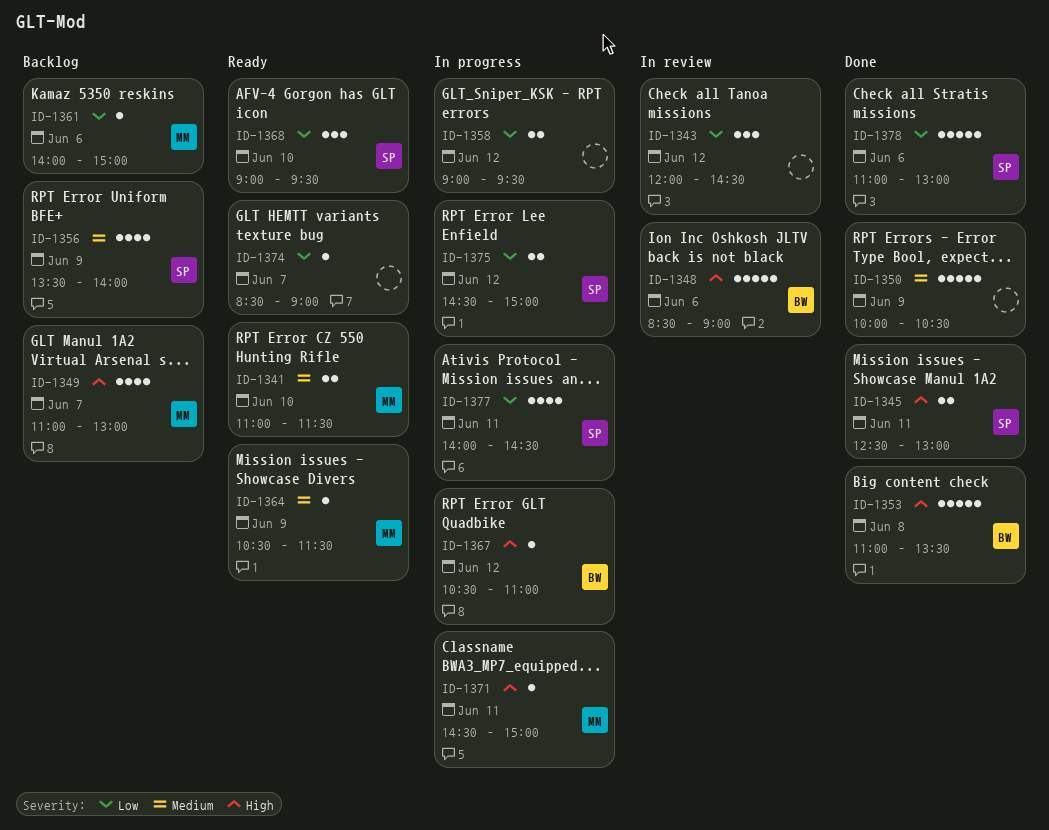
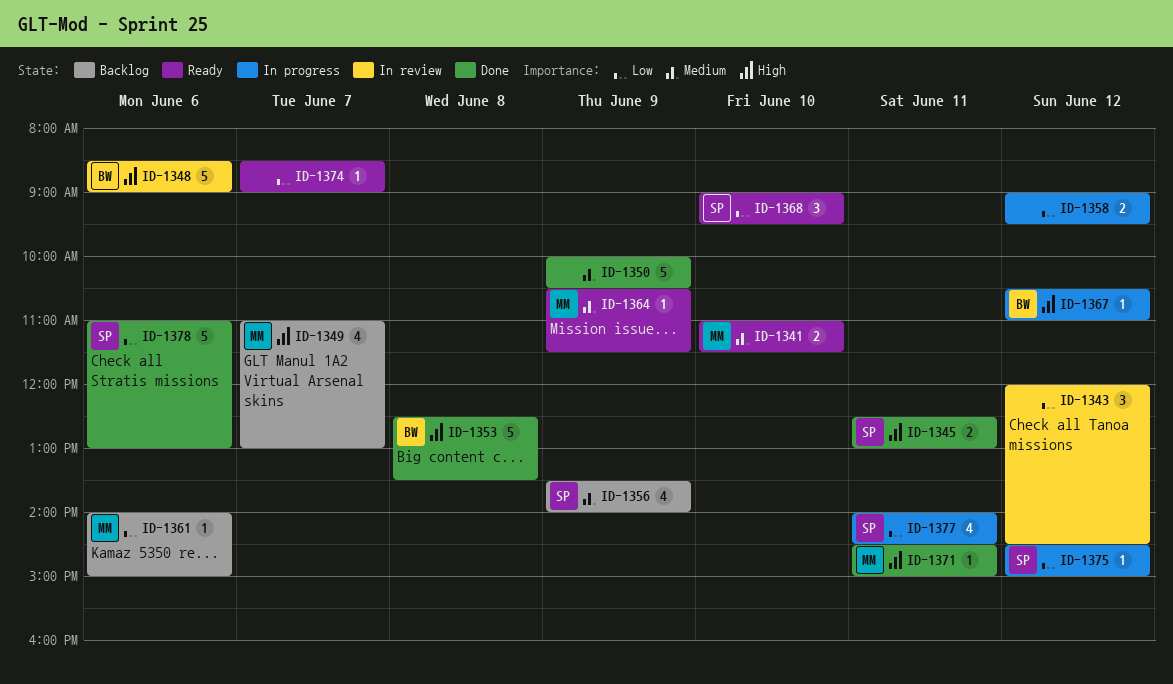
ID-1353, begins: 11:00 -> 12:30
ID-1371, status: In progress -> Done
ID-1375, estimate: 2 -> 1

